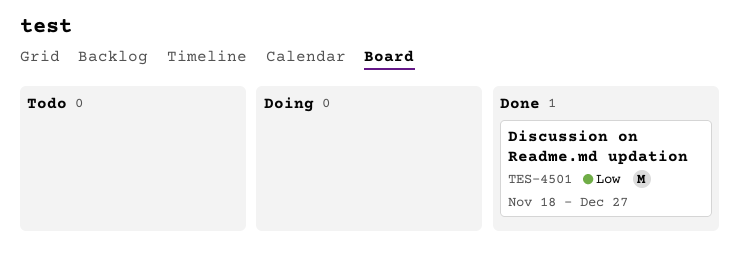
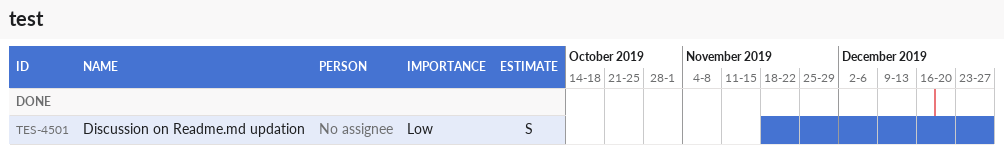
TES-4501, estimate: M -> S

